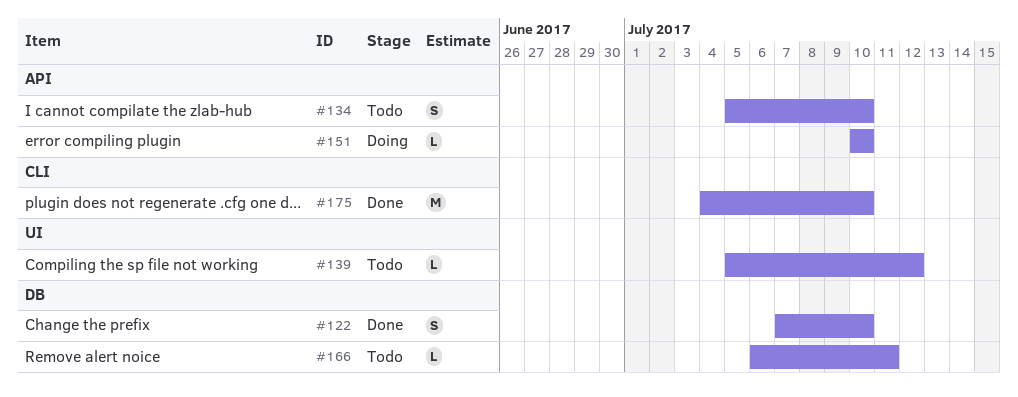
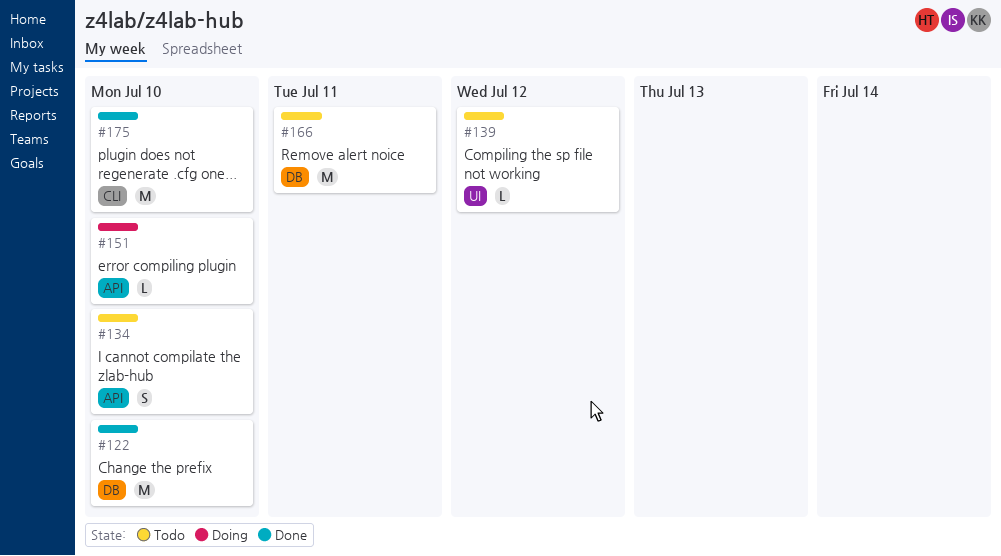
#122, estimate: S -> M
#166, estimate: L -> M

